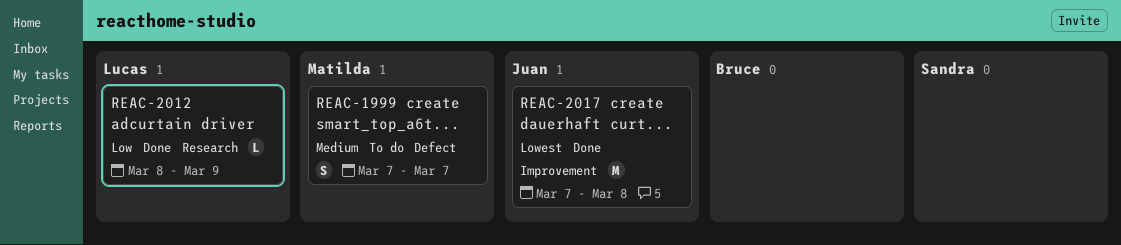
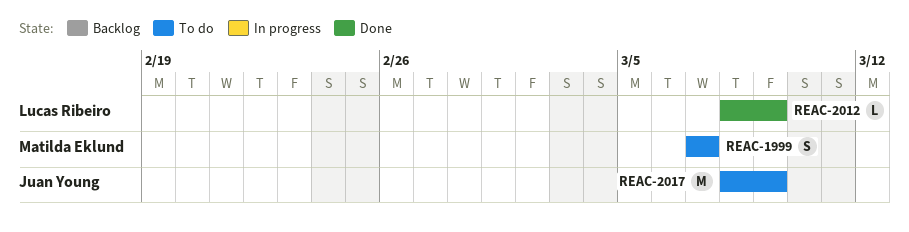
REAC-2017, status: Done -> To do
REAC-2017, start: Mar 7 -> Mar 8
REAC-2017, due: Mar 8 -> Mar 9

